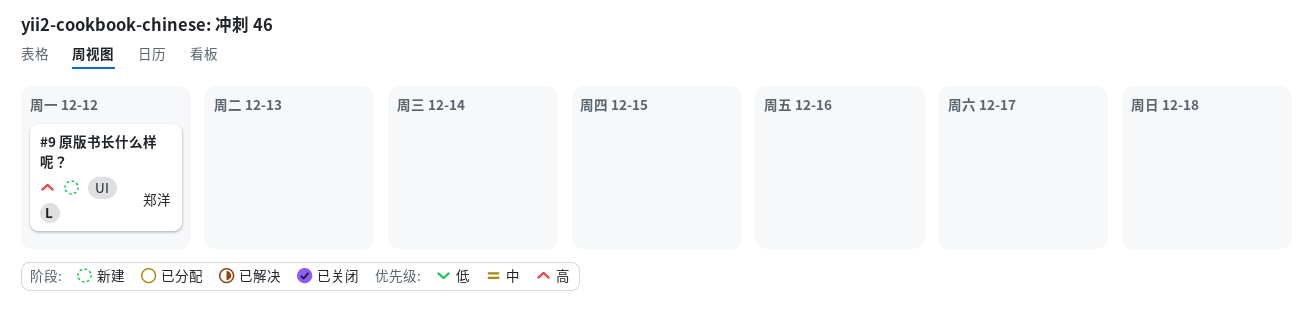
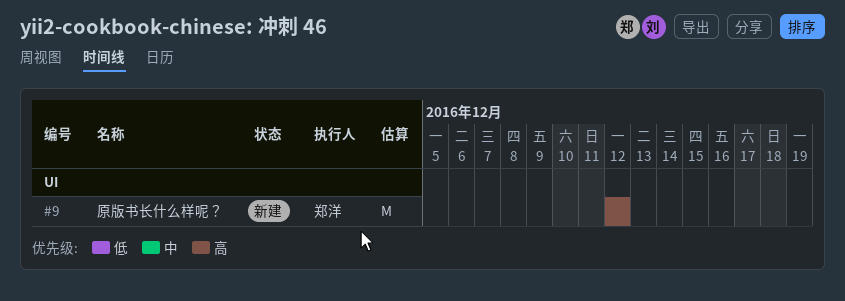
#9, estimate: L -> M

